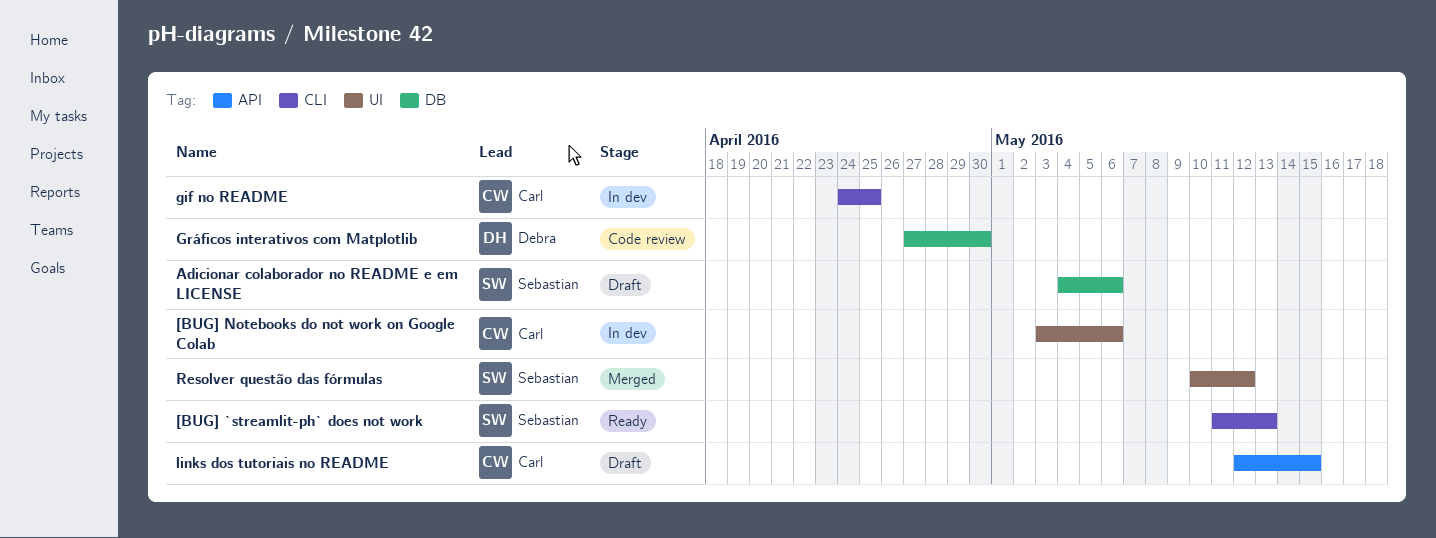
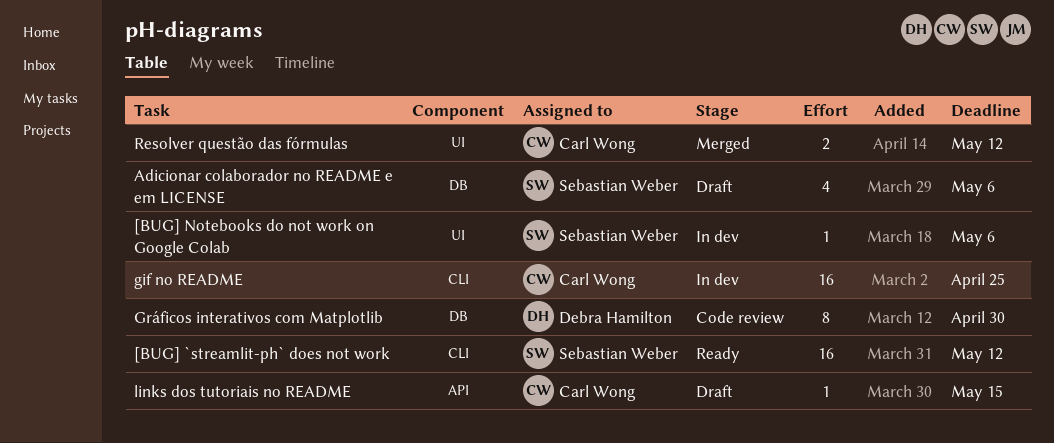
[BUG] `streamlit-ph` does not work, due: May 13 -> May 12
[BUG] Notebooks do not work on Google Colab, owner: Carl Wong -> Sebastian Weber
Resolver questão das fórmulas, owner: Sebastian Weber -> Carl Wong

